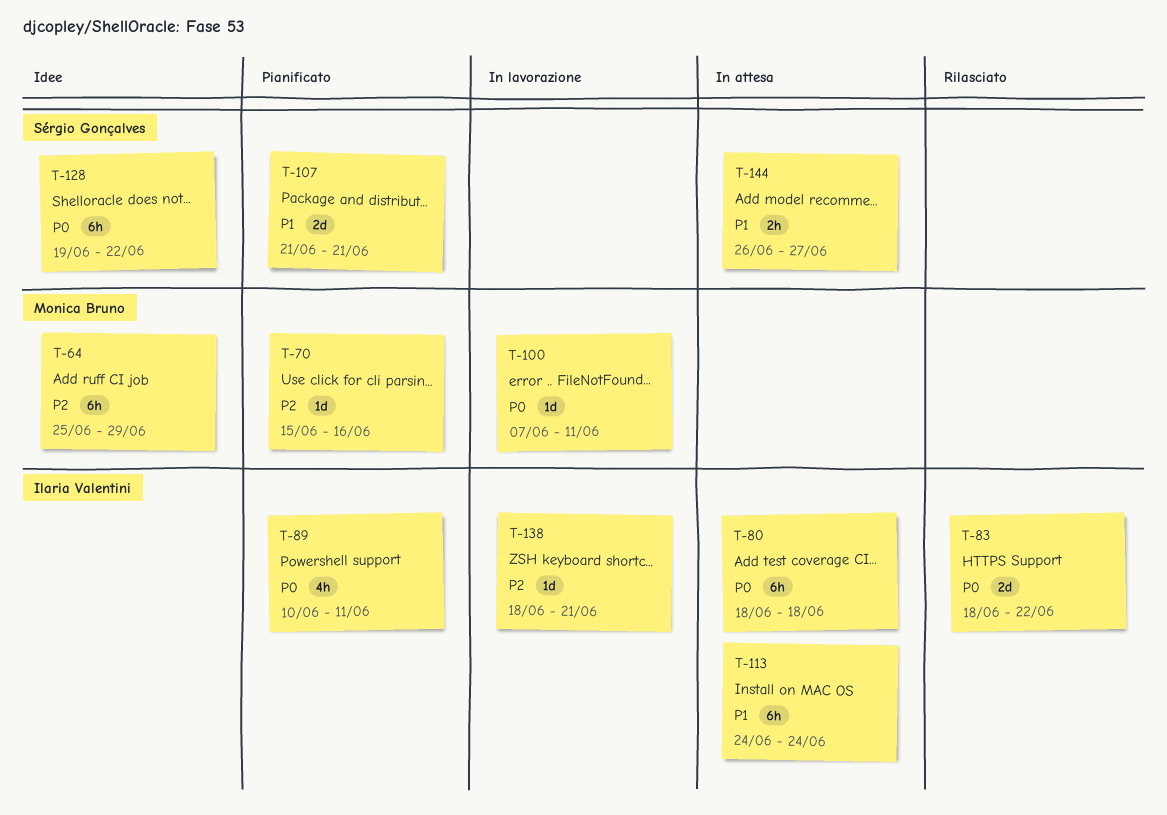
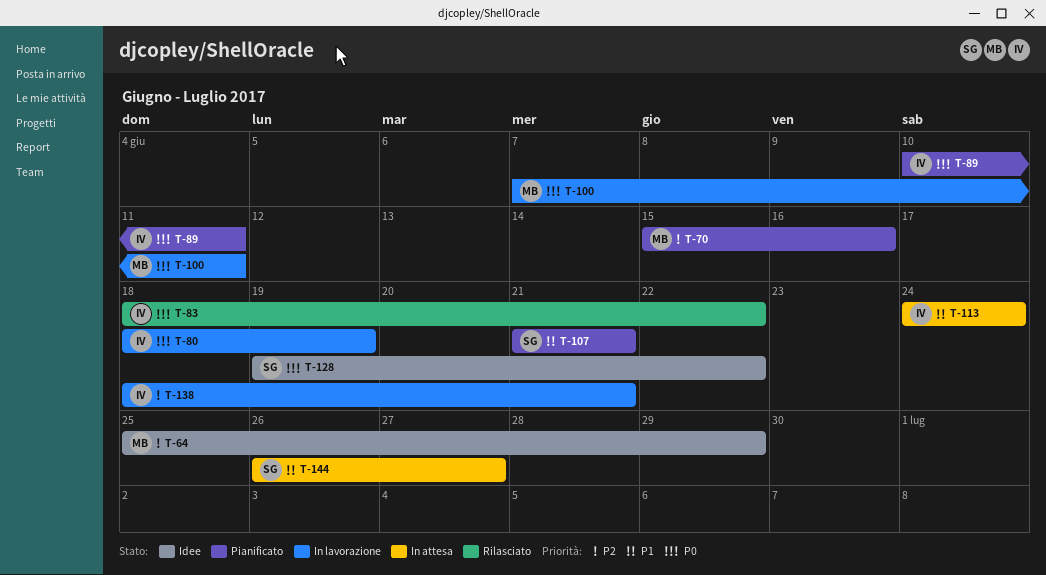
T-80, status: In attesa -> In lavorazione
T-80, due: Jun 18 -> Jun 19

